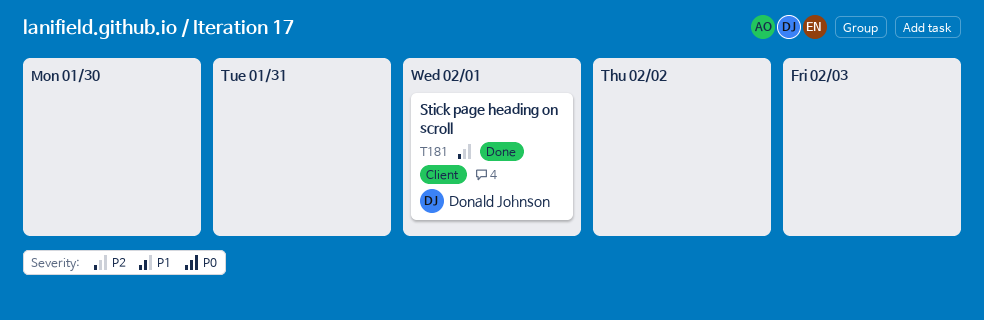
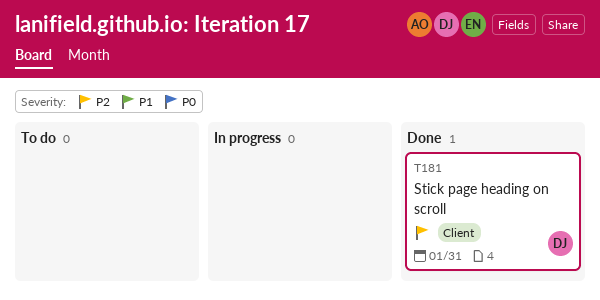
T181, due: Feb 1 -> Jan 31

